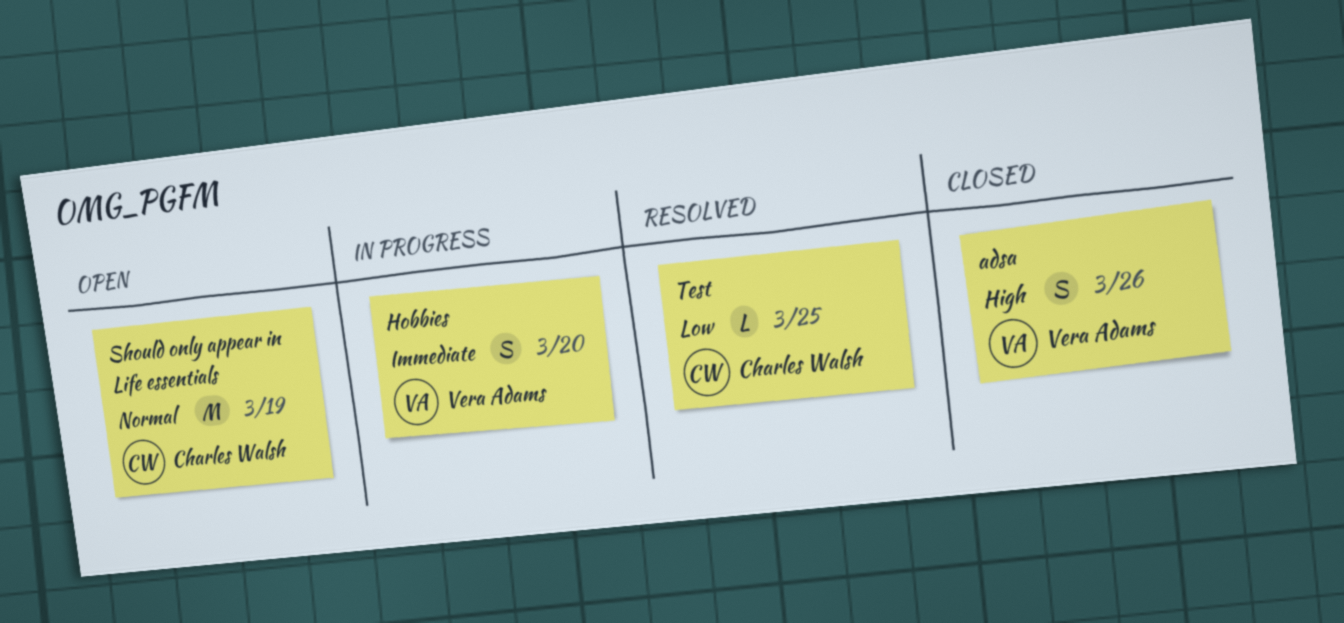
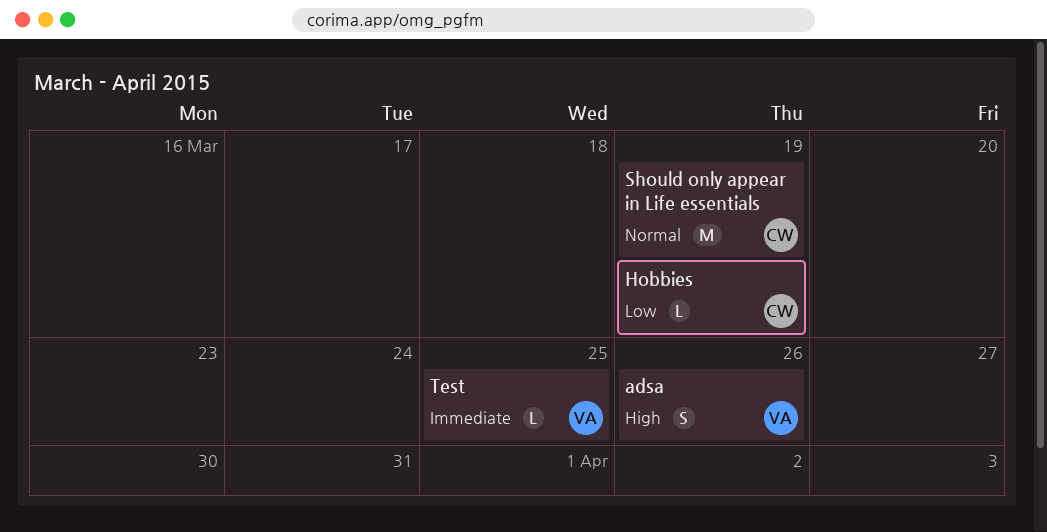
Hobbies, owner: Vera Adams -> Charles Walsh
Hobbies, priority: Immediate -> Low
Hobbies, estimate: S -> L
Hobbies, due: Mar 20 -> Mar 19
Test, owner: Charles Walsh -> Vera Adams
Test, priority: Low -> Immediate

